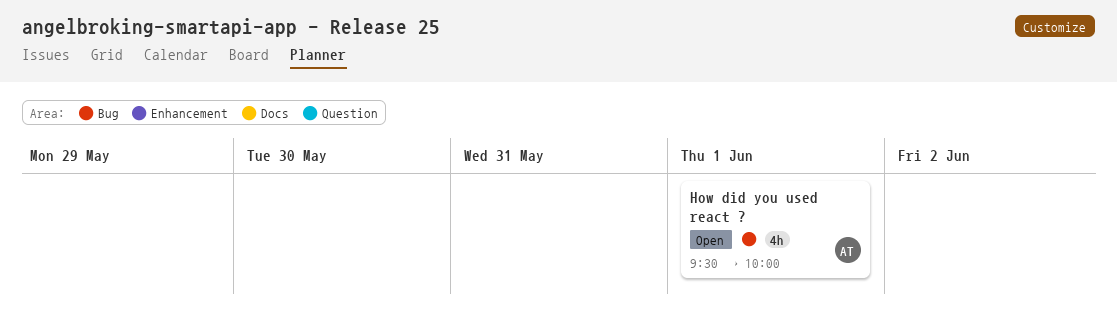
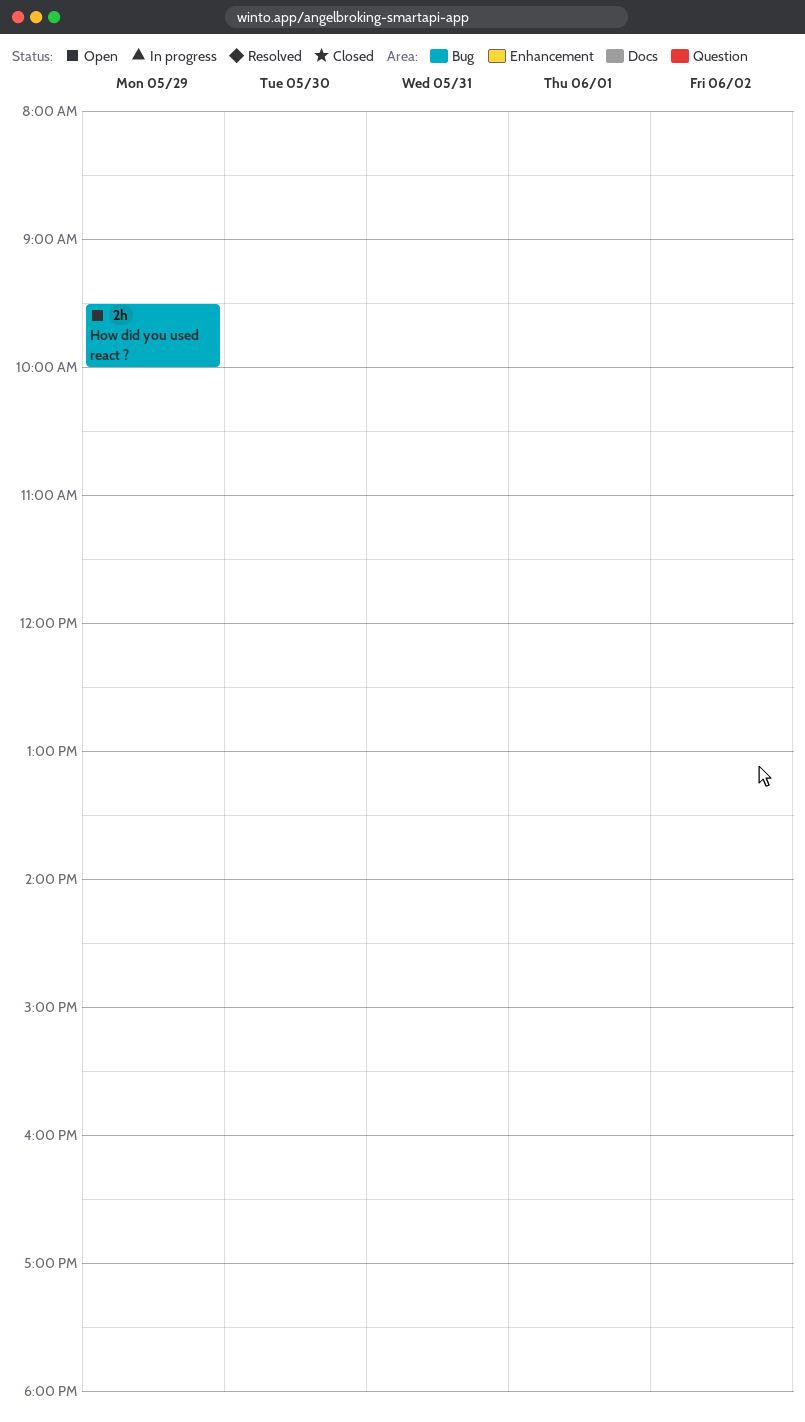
How did you used react ?, estimate: 4h -> 2h
How did you used react ?, day: Jun 1 -> May 29

